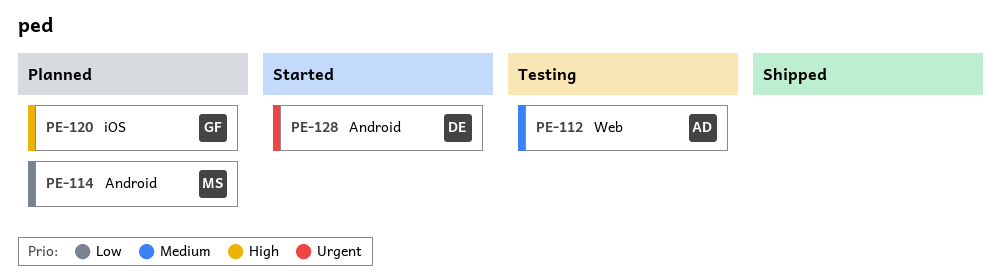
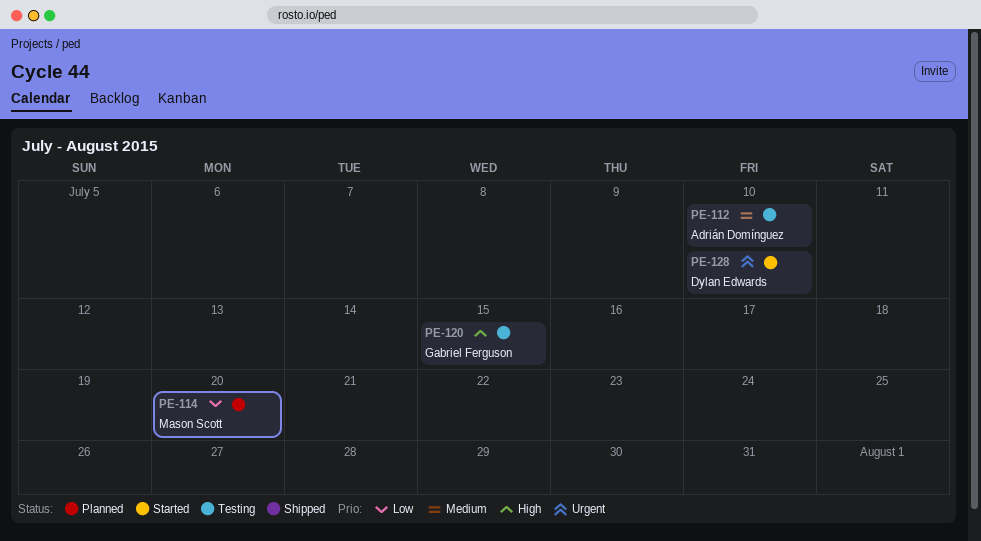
PE-120, status: Planned -> Testing

